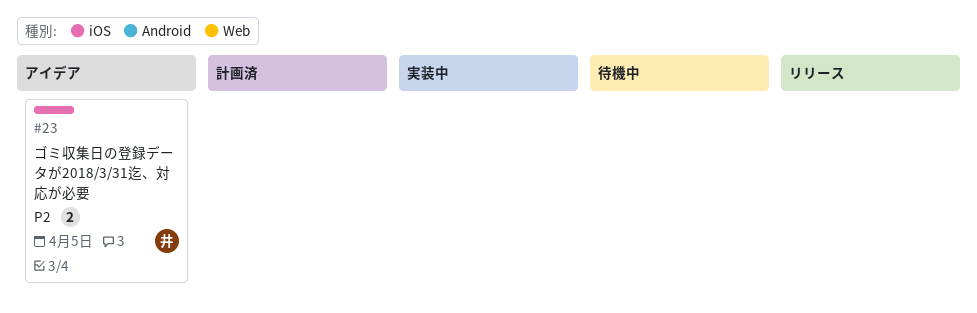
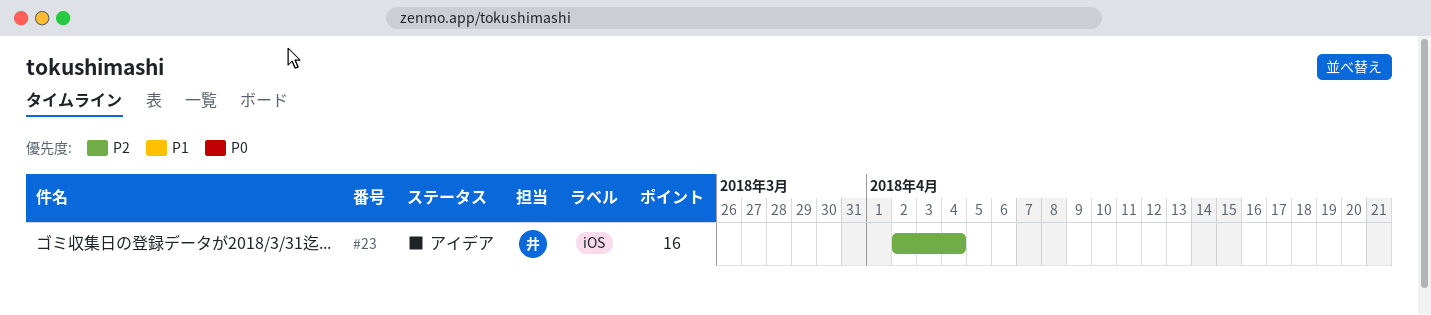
#23, estimate: 2 -> 16
#23, due: Apr 5 -> Apr 4

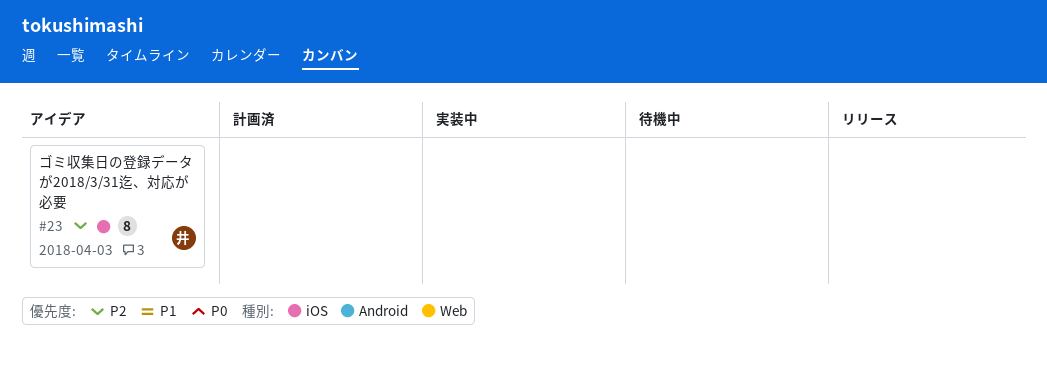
#23, estimate: 16 -> 8
#23, due: Apr 4 -> Apr 3

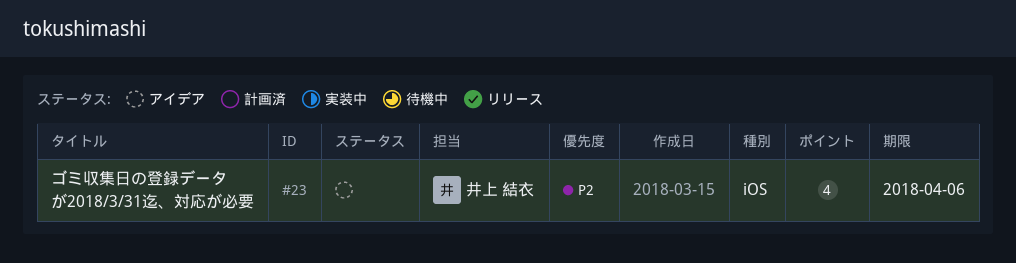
#23, estimate: 8 -> 4
#23, due: Apr 3 -> Apr 6

